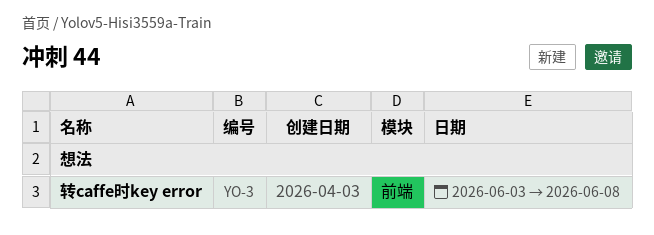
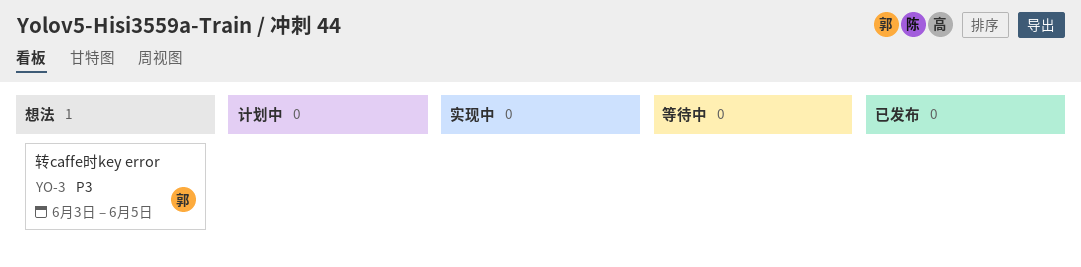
YO-3, due: Jun 8 -> Jun 5

